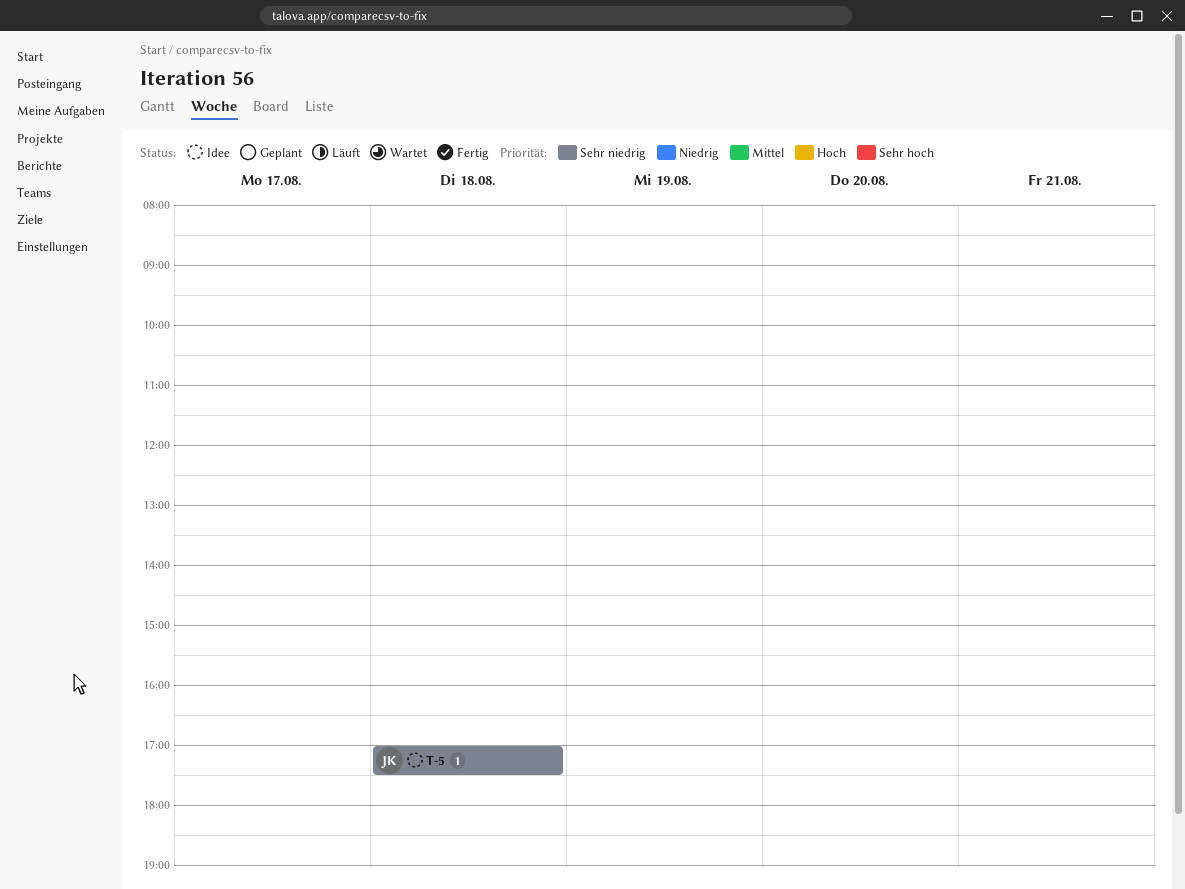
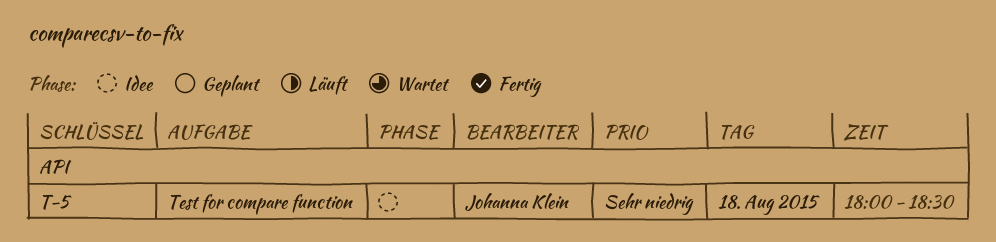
T-5, begins: 17:00 -> 18:00
T-5, ends: 17:30 -> 18:30

